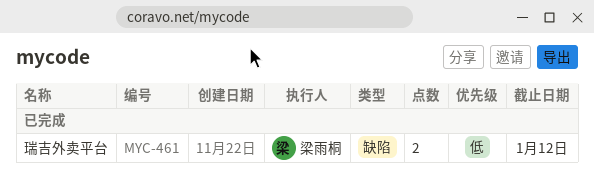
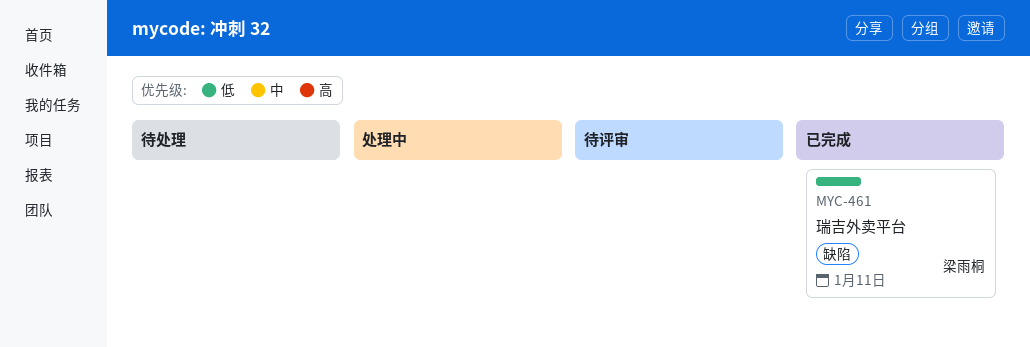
MYC-461, due: Jan 12 -> Jan 11

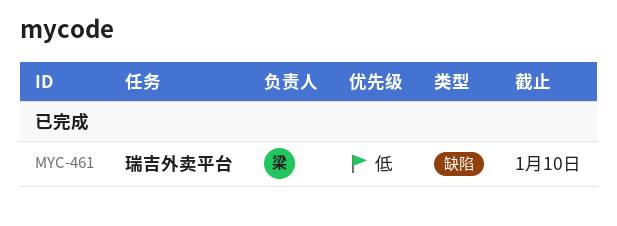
MYC-461, due: Jan 11 -> Jan 10

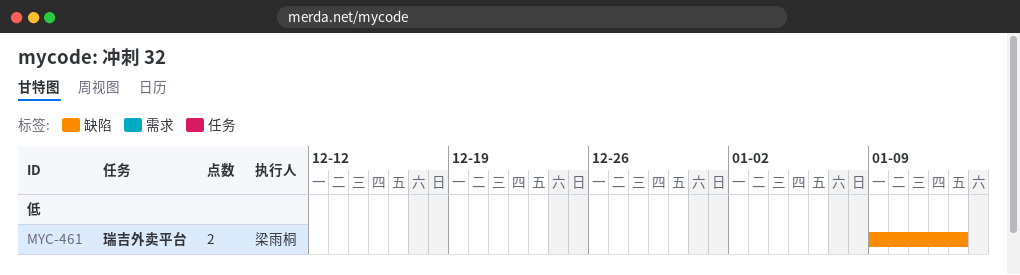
MYC-461, due: Jan 10 -> Jan 13

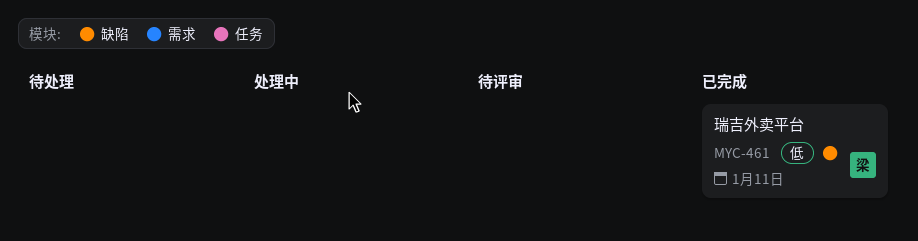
MYC-461, due: Jan 13 -> Jan 11

